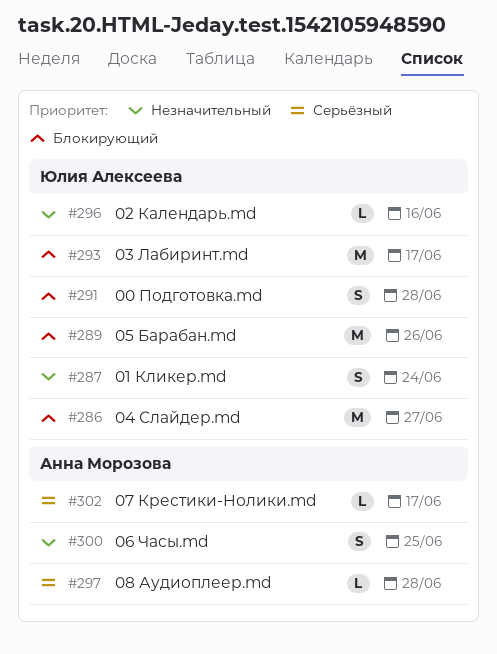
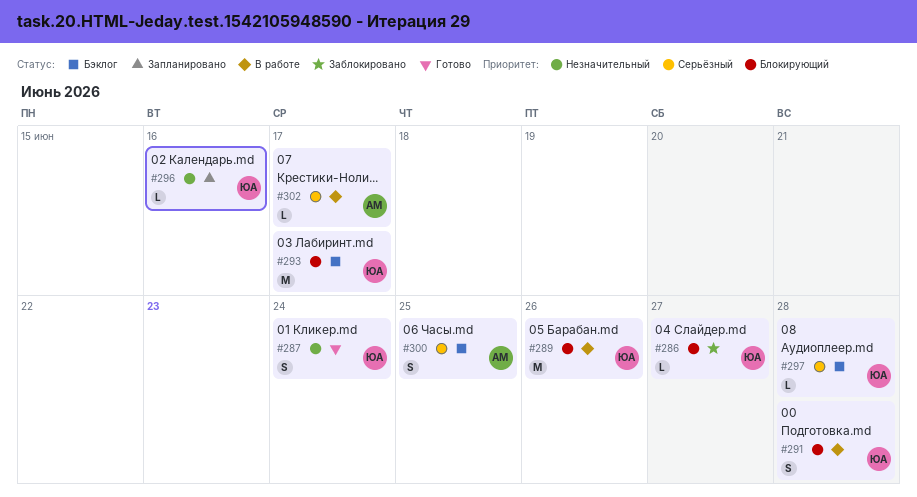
#286, estimate: M -> L
#297, owner: Анна Морозова -> Юлия Алексеева
#300, priority: Незначительный -> Серьёзный

